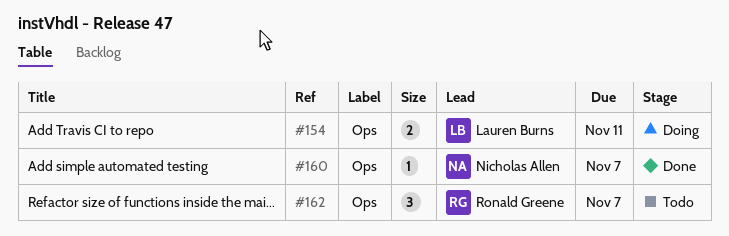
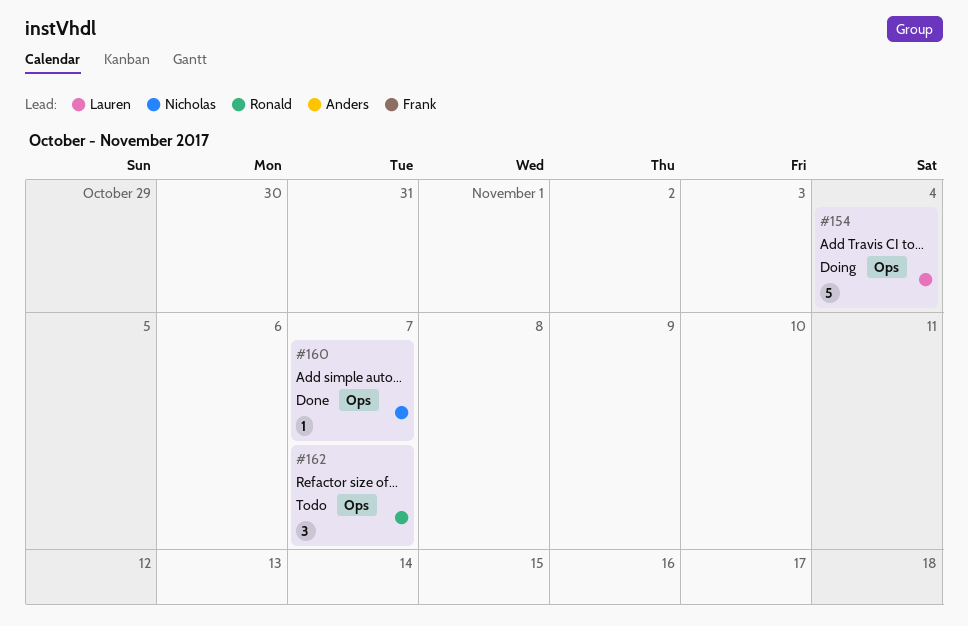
#154, estimate: 2 -> 5
#154, due: Nov 11 -> Nov 4

